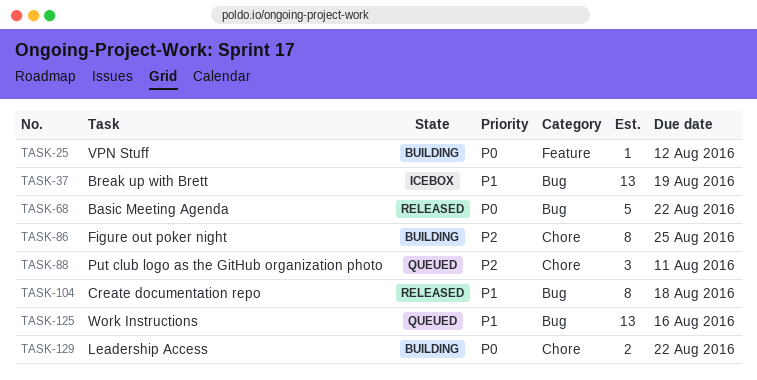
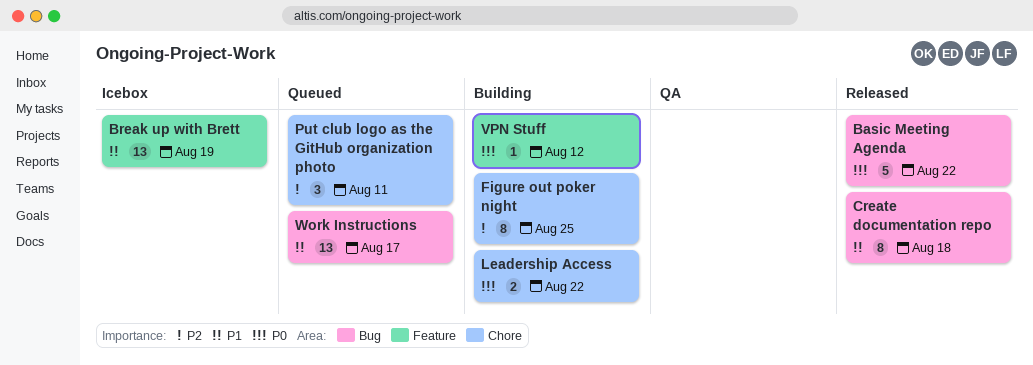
Break up with Brett, label: Bug -> Feature
Work Instructions, due: Aug 16 -> Aug 17

